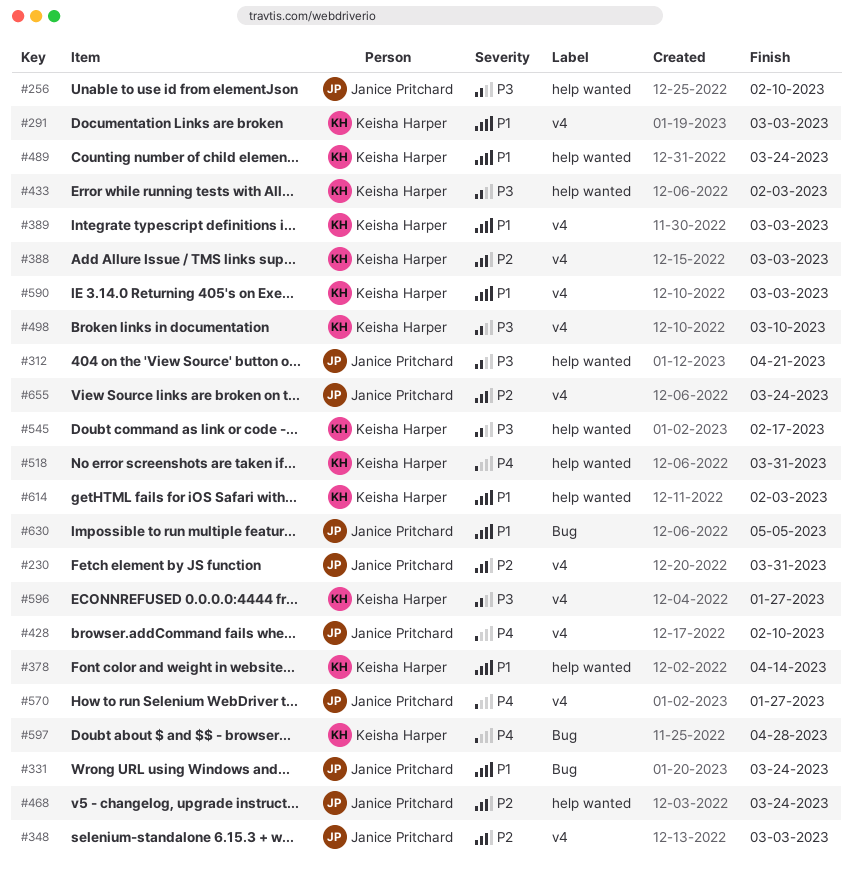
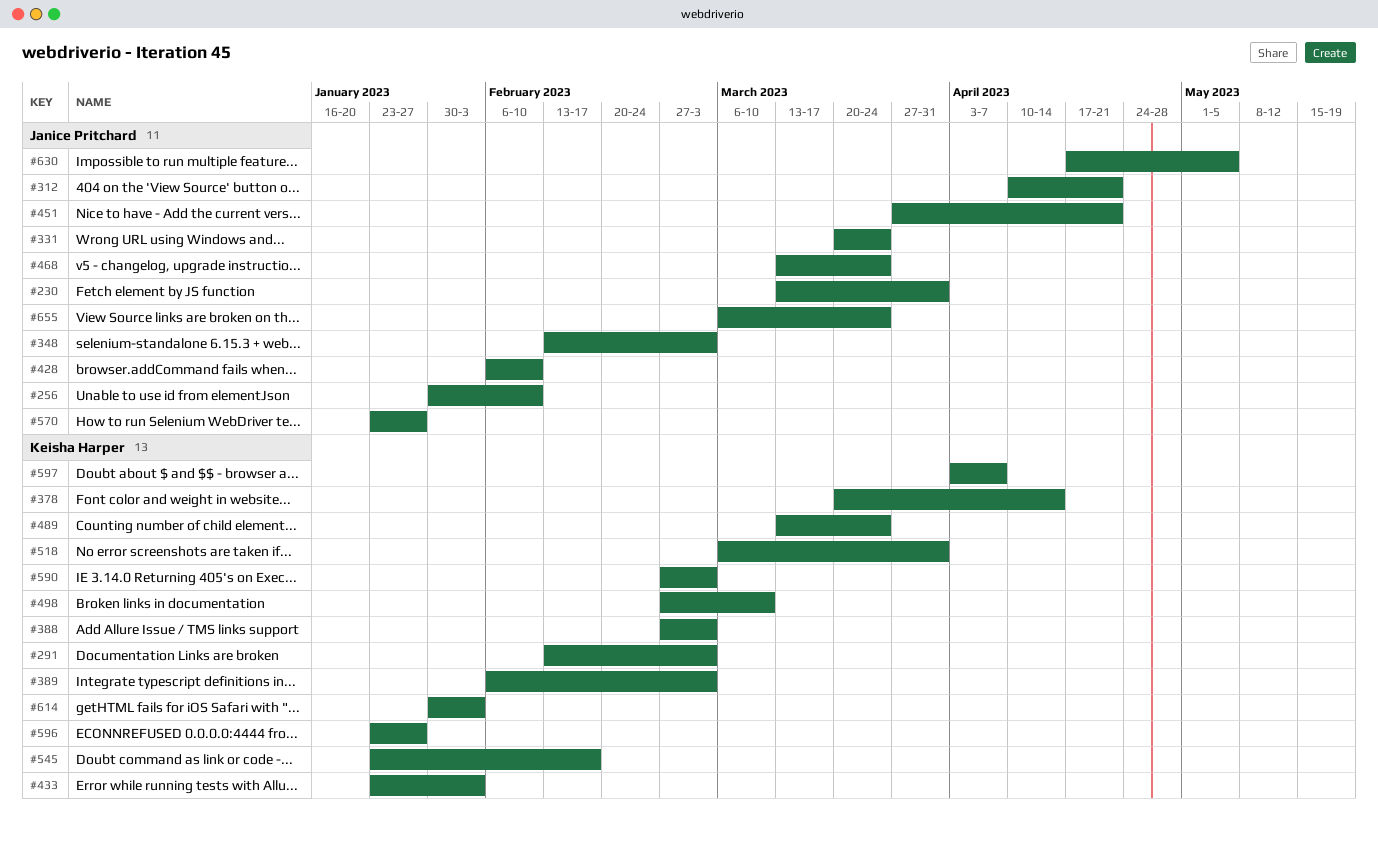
#451: none -> present
#597, due: Apr 28 -> Apr 7

